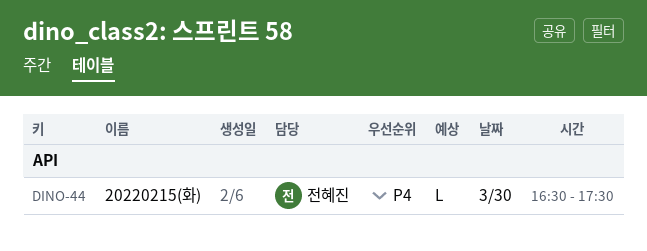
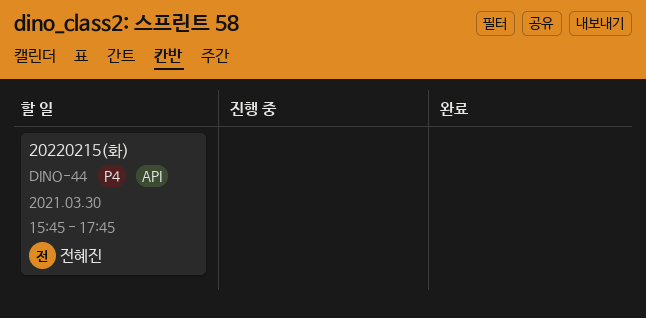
DINO-44, begins: 16:30 -> 15:45
DINO-44, ends: 17:30 -> 17:45

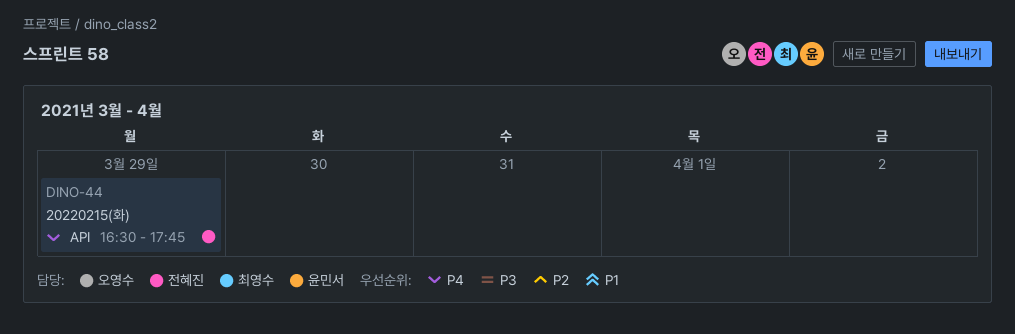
DINO-44, day: Mar 30 -> Mar 29
DINO-44, begins: 15:45 -> 16:30

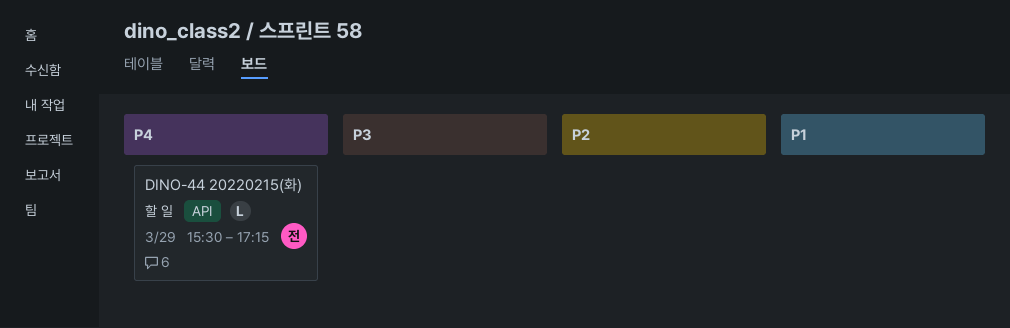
DINO-44, begins: 16:30 -> 15:30
DINO-44, ends: 17:45 -> 17:15

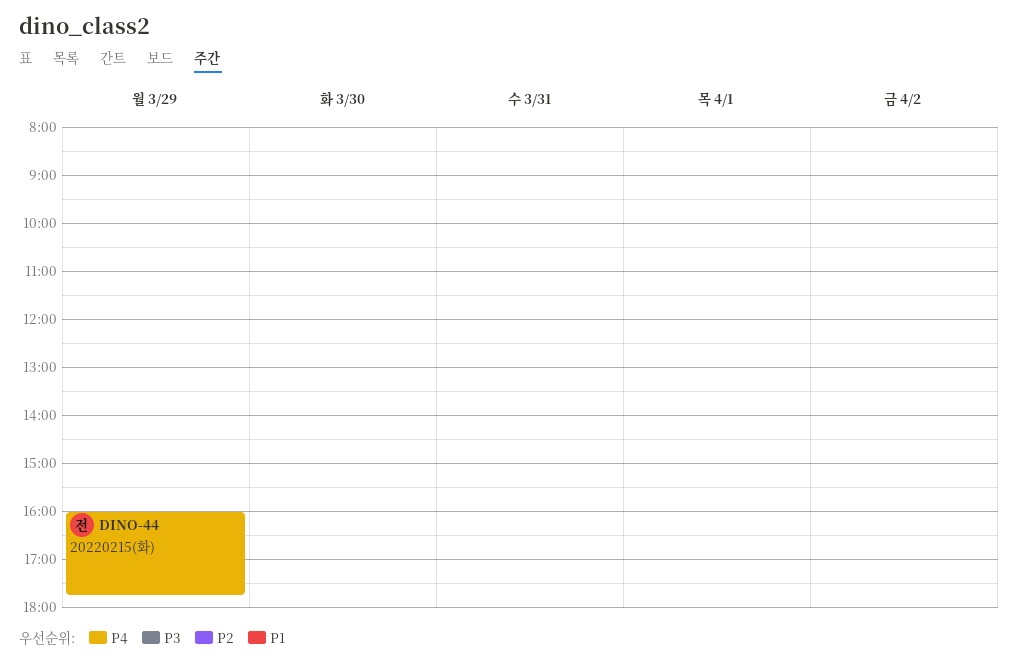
DINO-44, begins: 15:30 -> 16:00
DINO-44, ends: 17:15 -> 17:45

